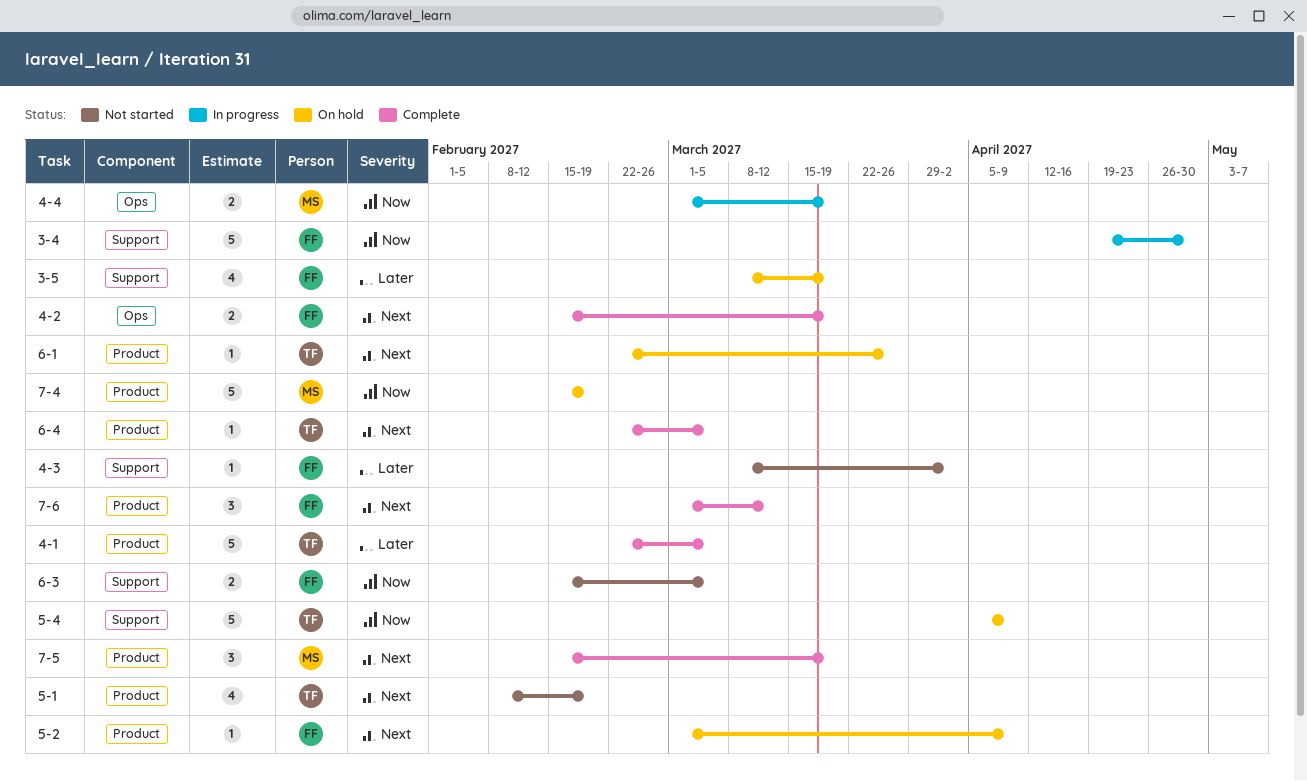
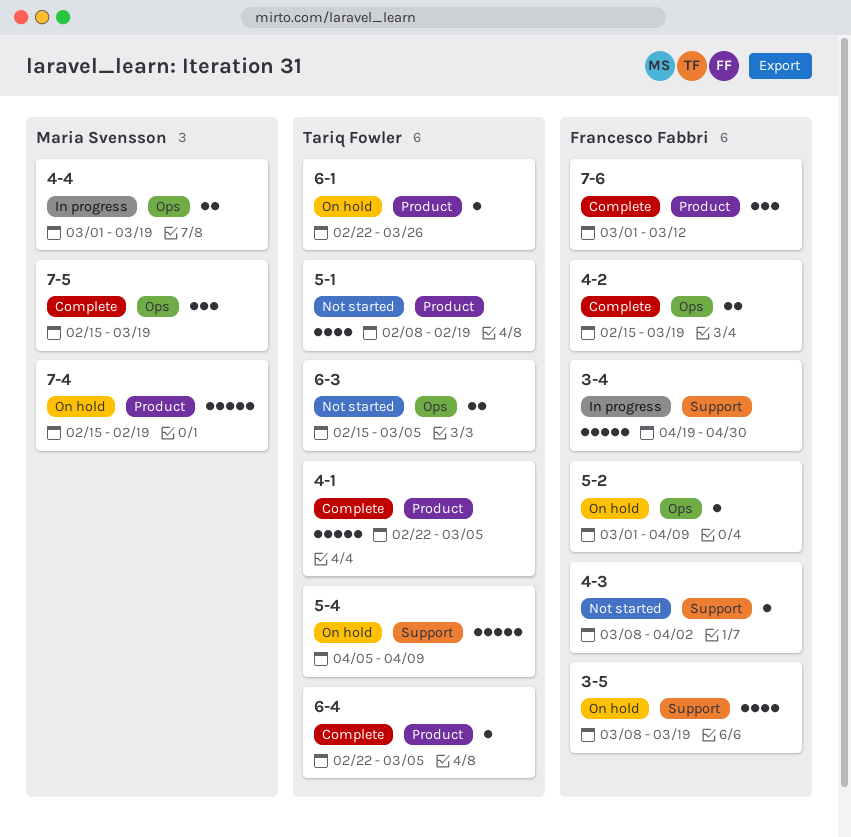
5-2, label: Product -> Ops
6-3, owner: Francesco Fabbri -> Tariq Fowler
6-3, label: Support -> Ops
7-5, label: Product -> Ops

